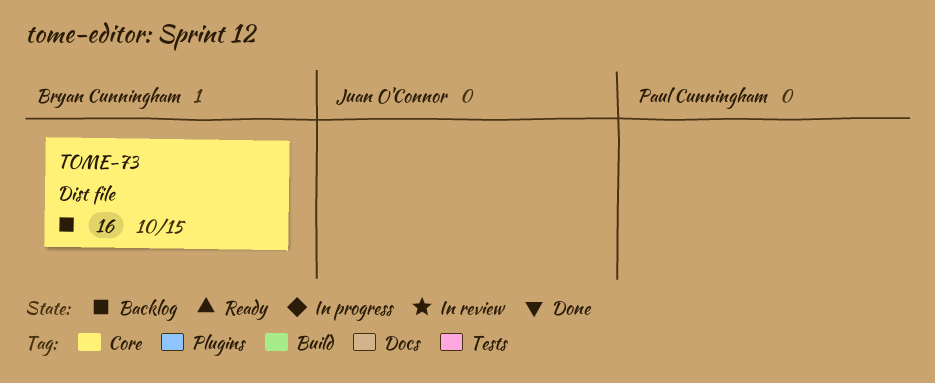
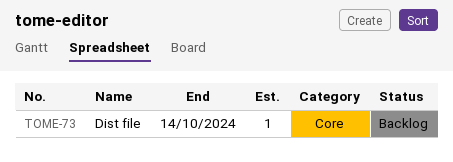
TOME-73, estimate: 16 -> 1
TOME-73, due: Oct 15 -> Oct 14

